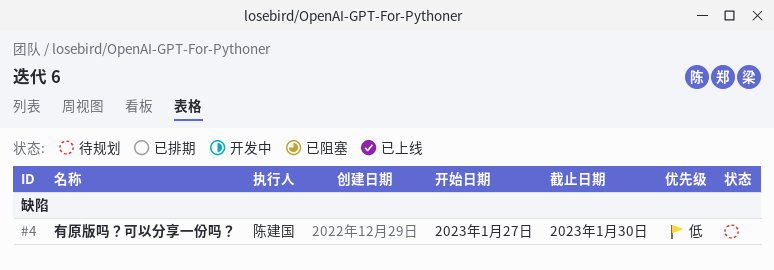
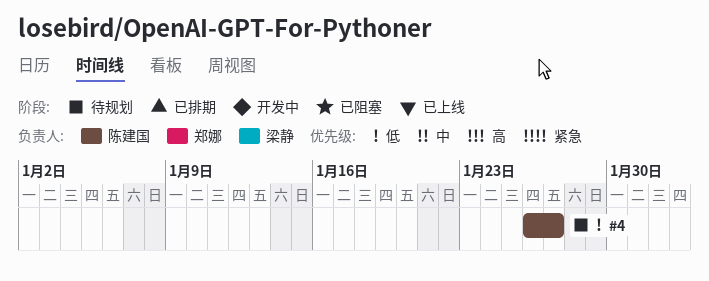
#4, start: Jan 27 -> Jan 26
#4, due: Jan 30 -> Jan 27

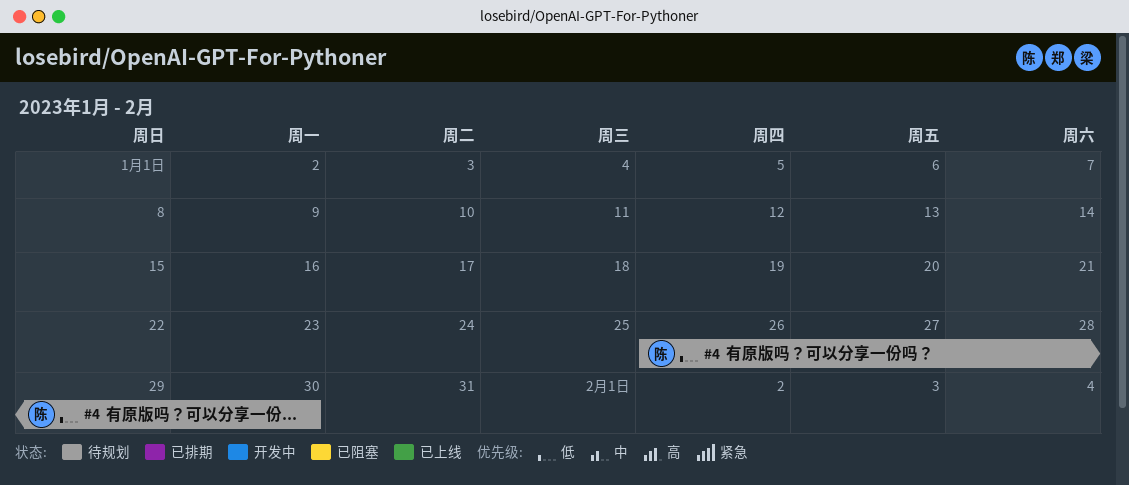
#4, due: Jan 27 -> Jan 30

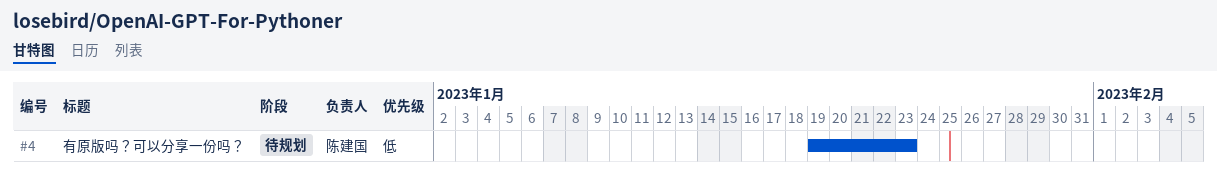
#4, start: Jan 26 -> Jan 19
#4, due: Jan 30 -> Jan 23

